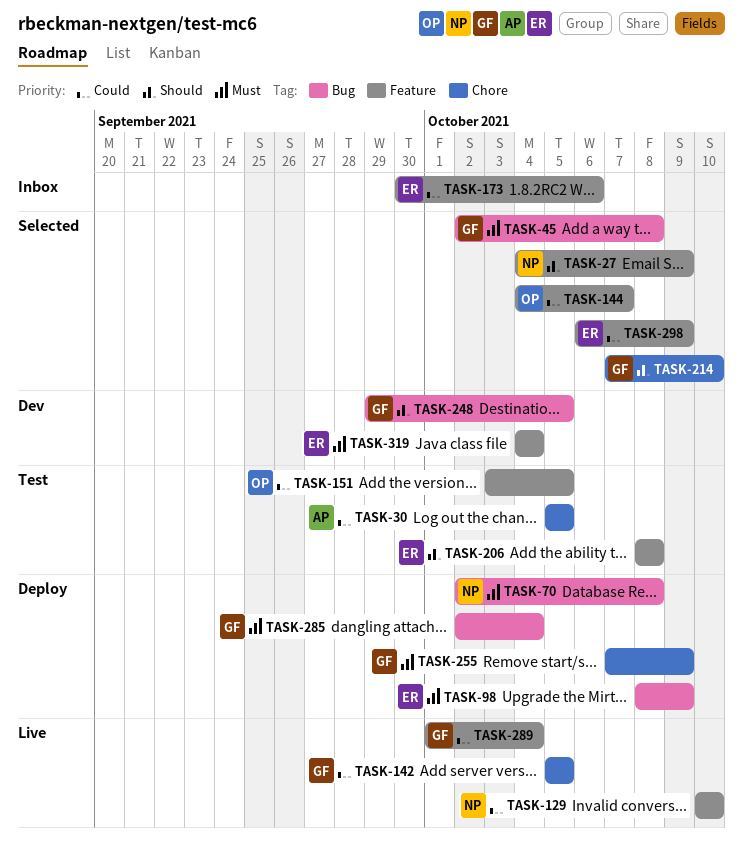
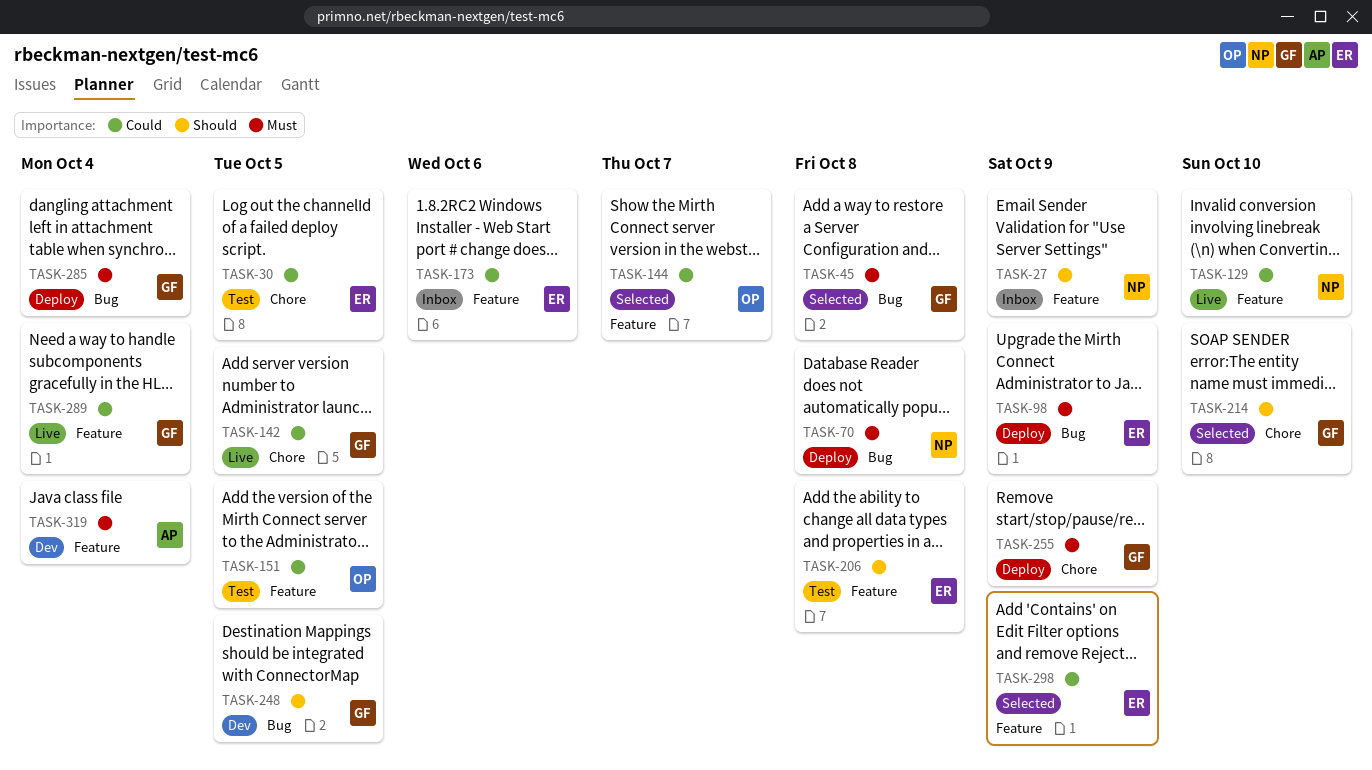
TASK-27, status: Selected -> Inbox
TASK-30, owner: AP -> ER
TASK-319, owner: ER -> AP

